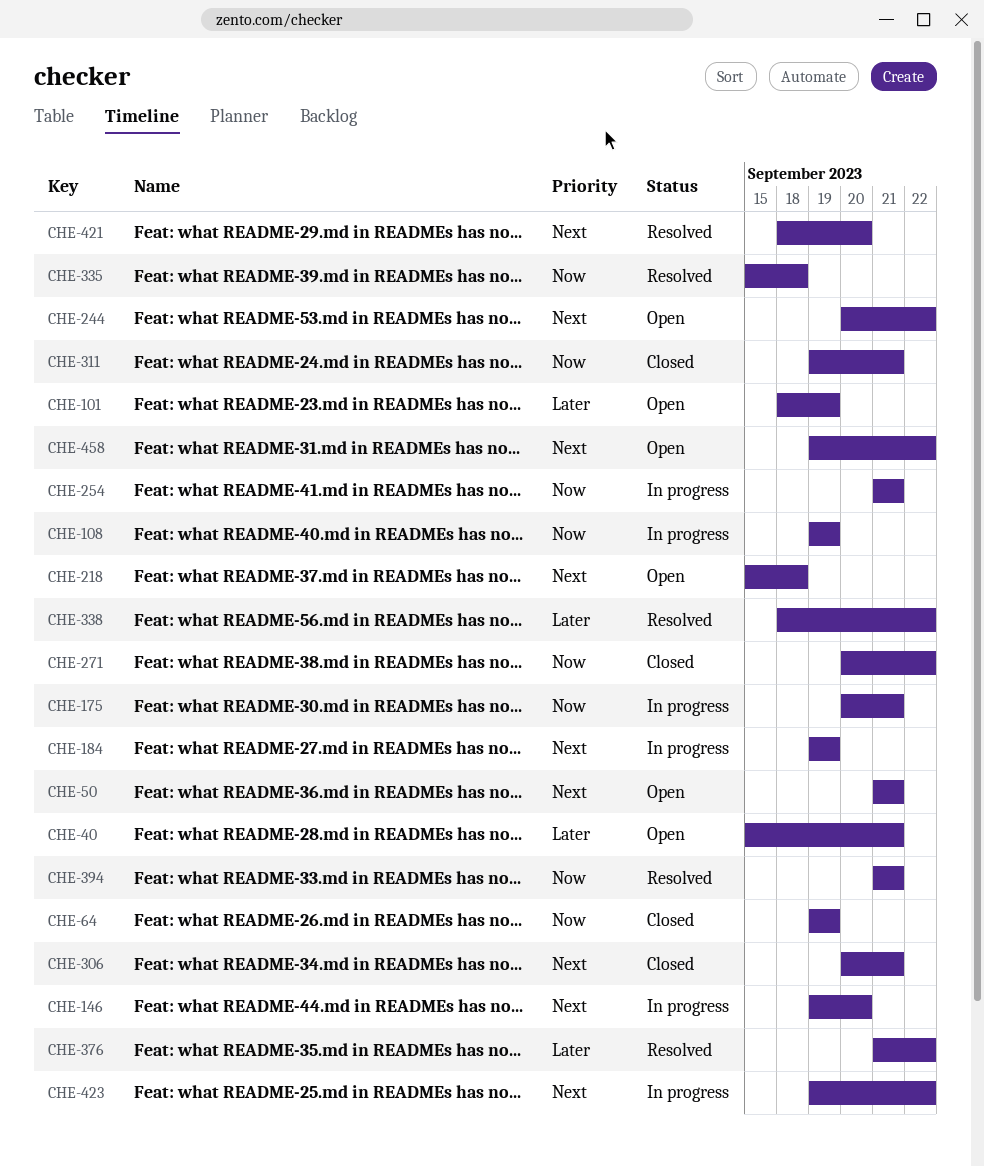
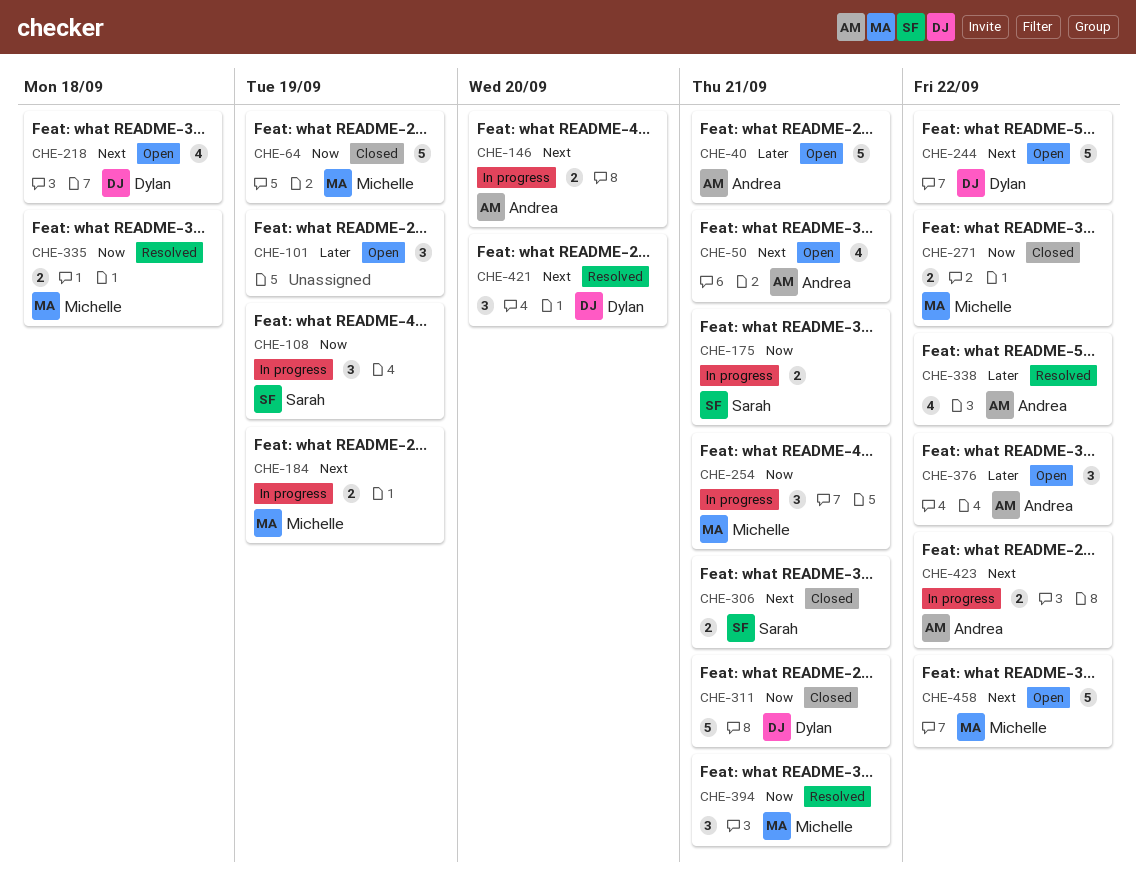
CHE-376, status: Resolved -> Open

